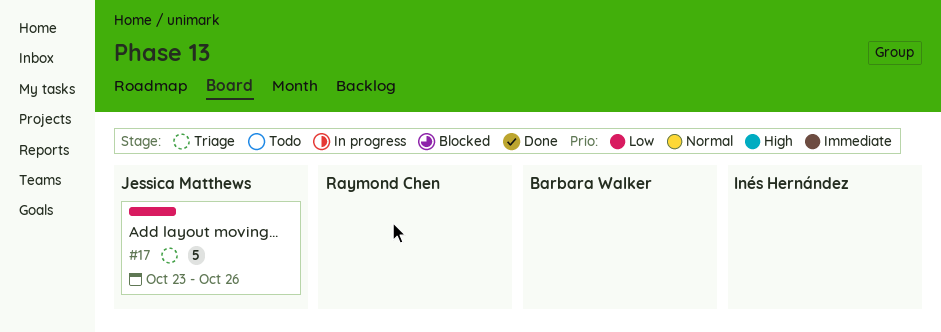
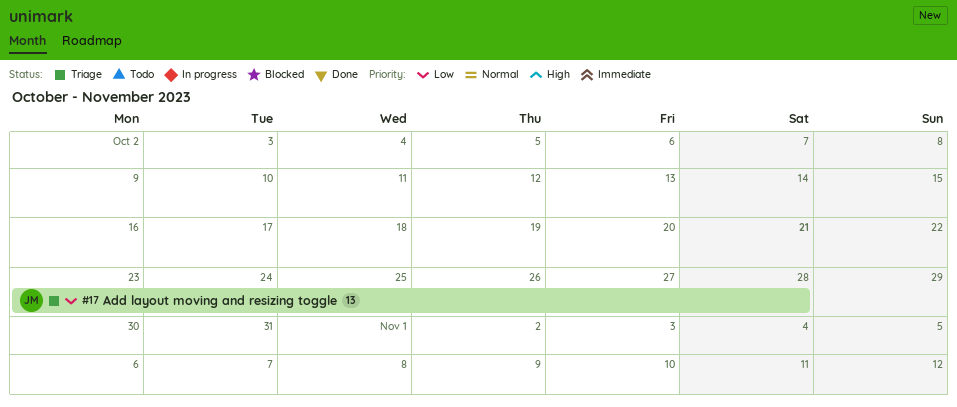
#17, estimate: 5 -> 13
#17, due: Oct 26 -> Oct 28

